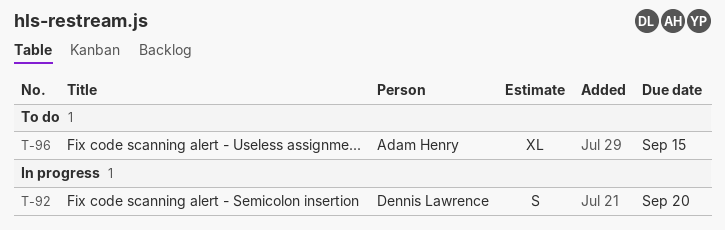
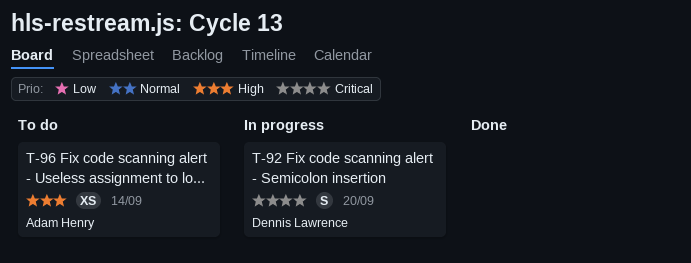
T-96, estimate: XL -> XS
T-96, due: Sep 15 -> Sep 14

